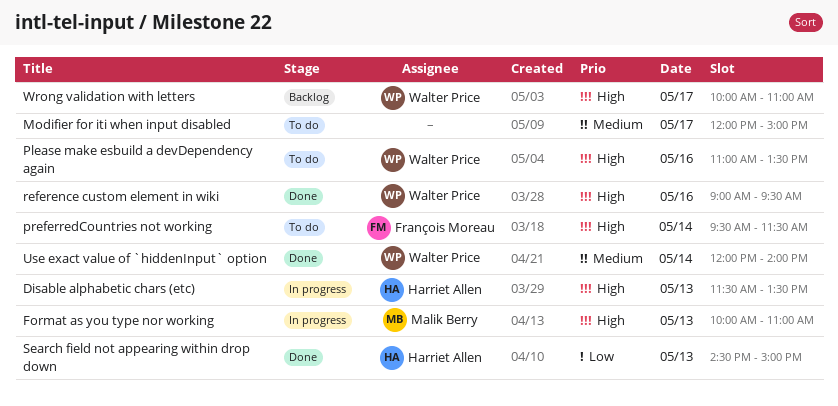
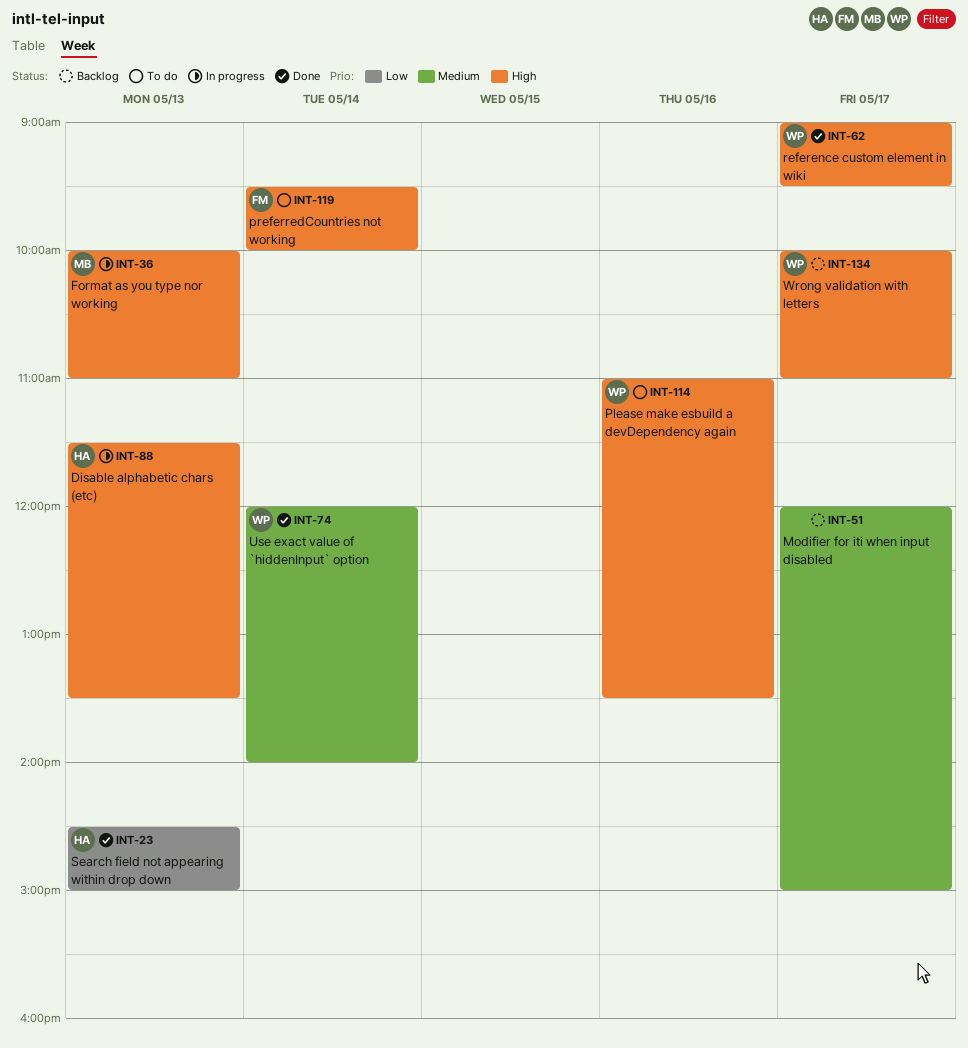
Modifier for iti when input disabled, status: To do -> Backlog
preferredCountries not working, ends: 11:30 -> 10:00
reference custom element in wiki, day: May 16 -> May 17

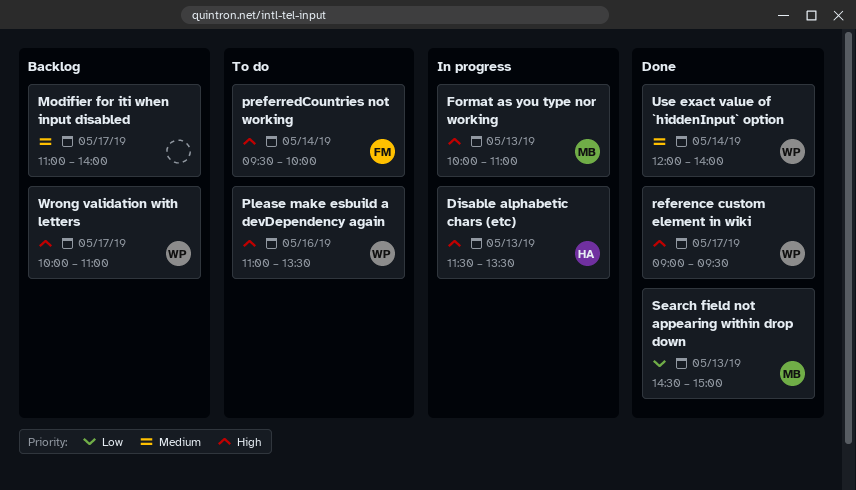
Modifier for iti when input disabled, begins: 12:00 -> 11:00
Modifier for iti when input disabled, ends: 15:00 -> 14:00
Search field not appearing within drop down, owner: HA -> MB

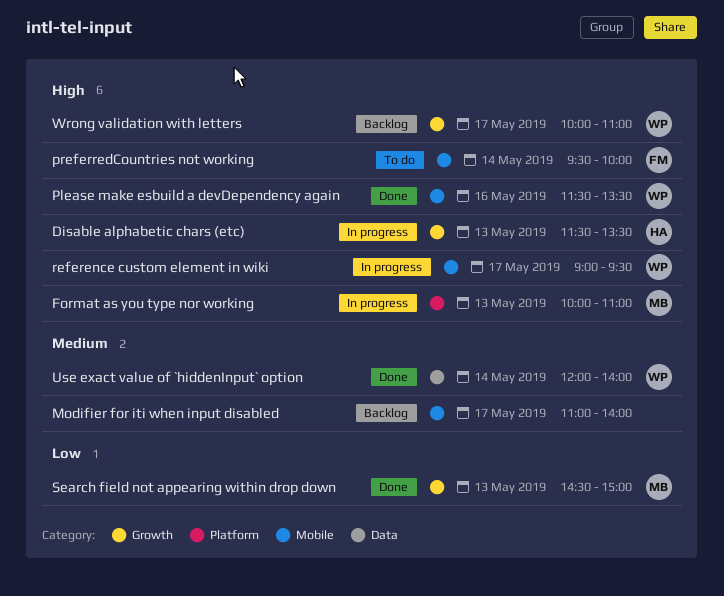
Please make esbuild a devDependency again, status: To do -> Done
Please make esbuild a devDependency again, begins: 11:00 -> 11:30
reference custom element in wiki, status: Done -> In progress

